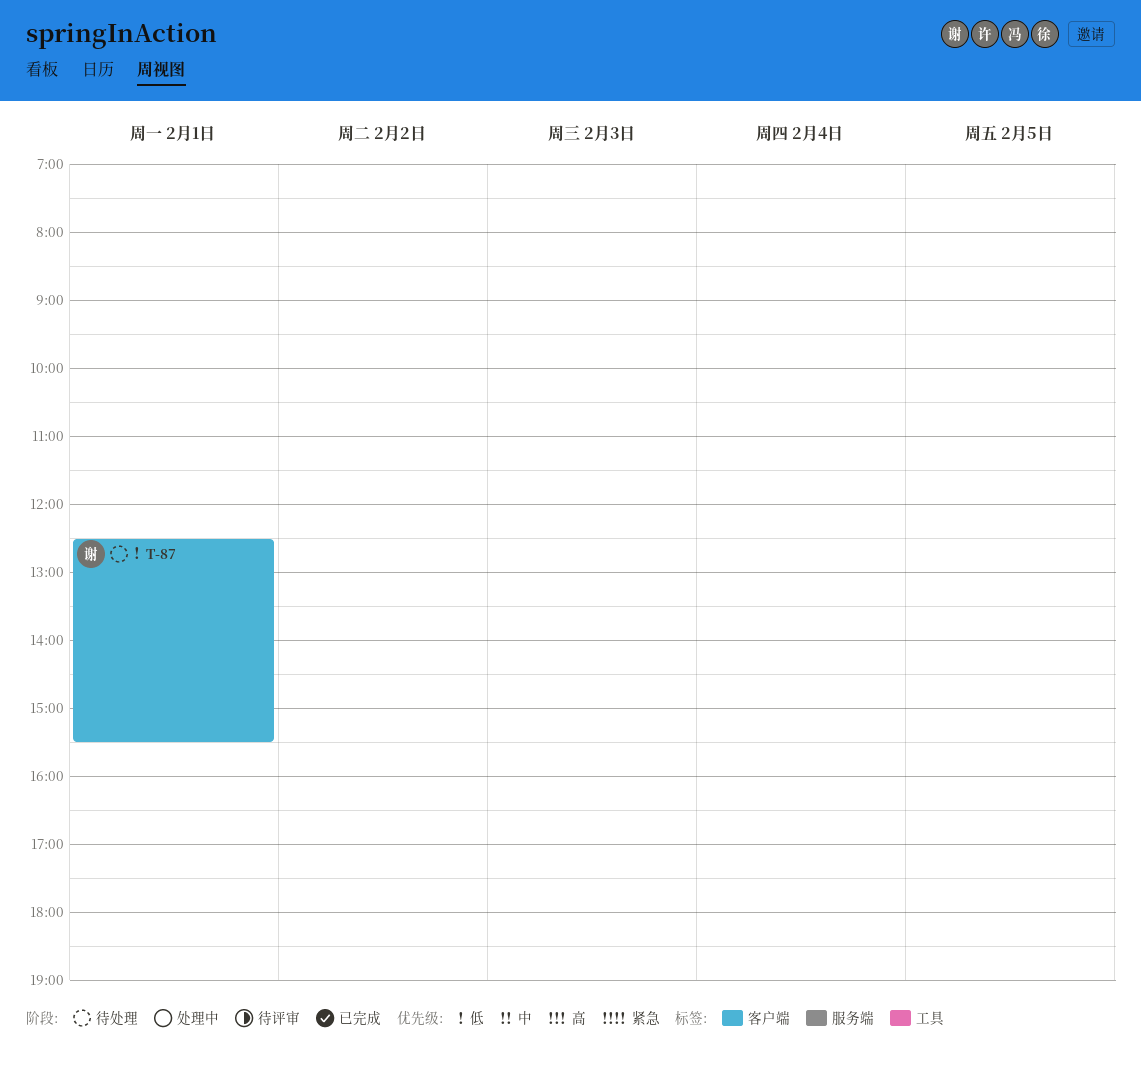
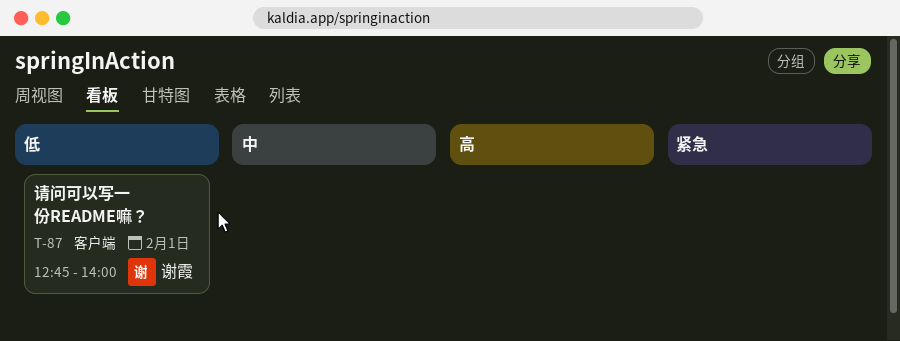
T-87, begins: 12:30 -> 12:45
T-87, ends: 15:30 -> 14:00

